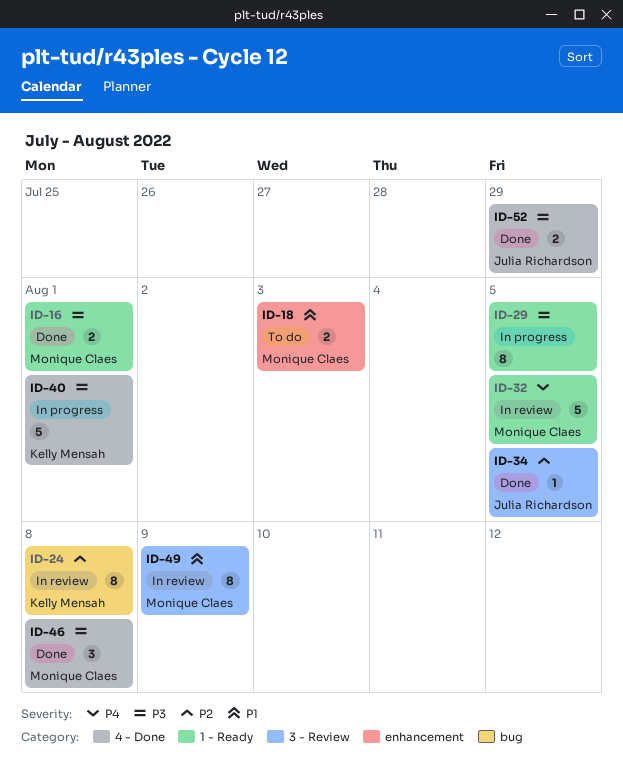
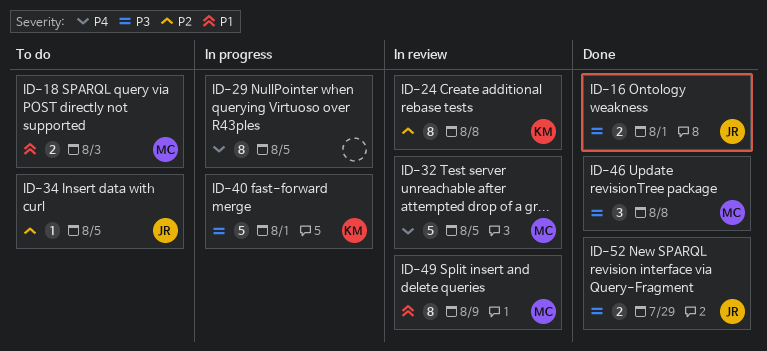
ID-16, owner: Monique Claes -> Julia Richardson
ID-29, priority: P3 -> P4
ID-34, status: Done -> To do

